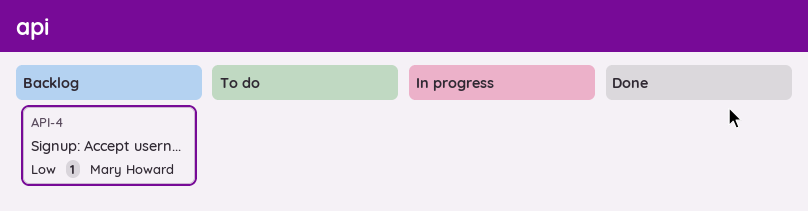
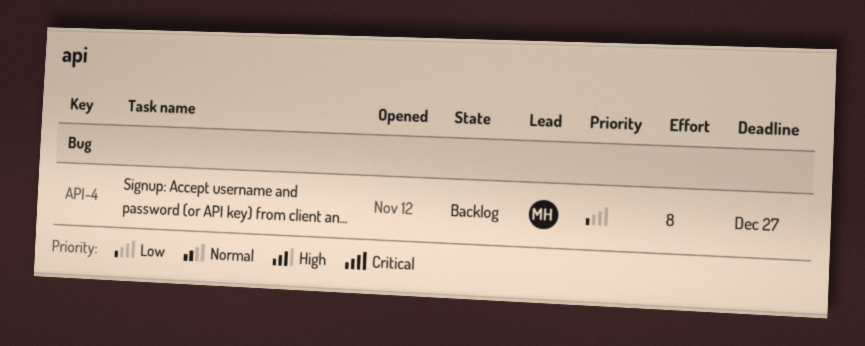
API-4, estimate: 1 -> 8

